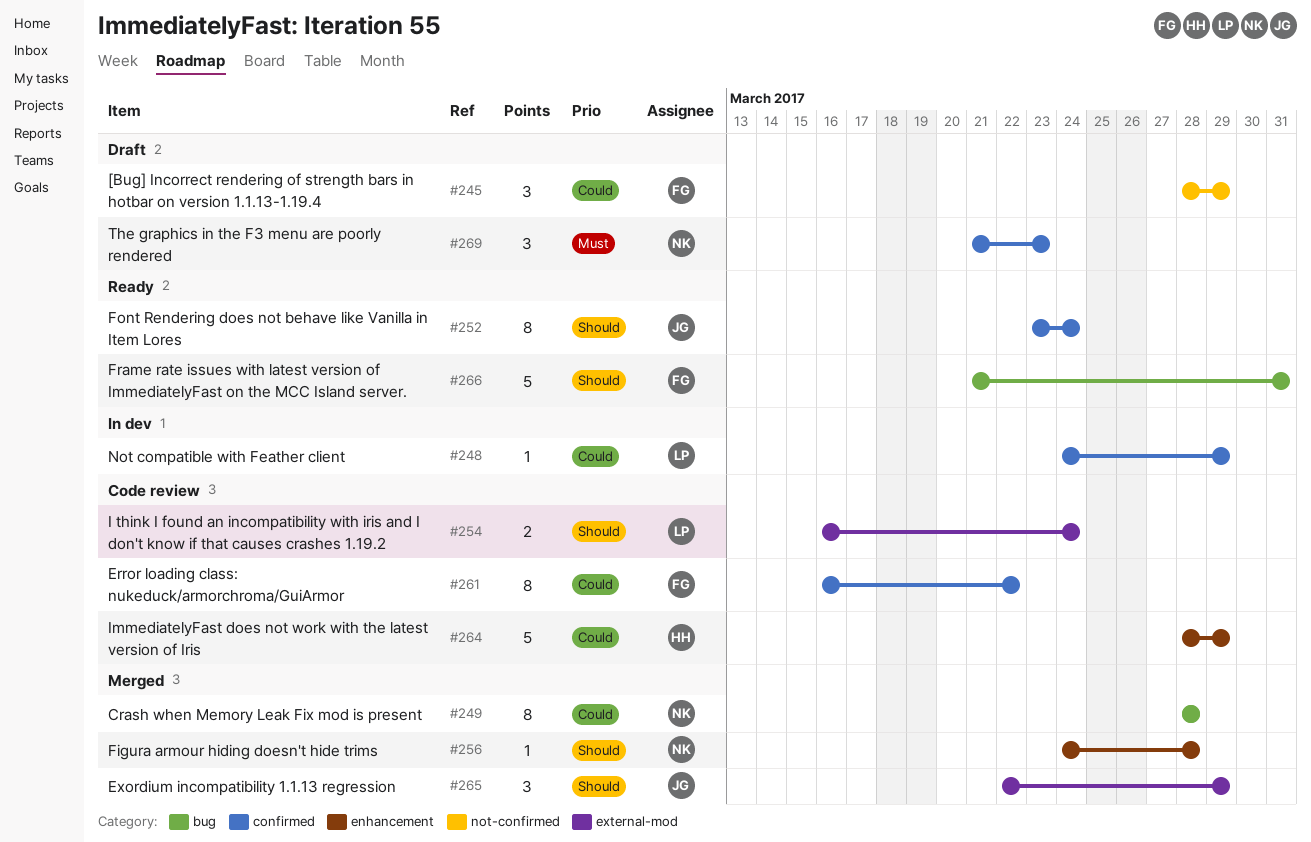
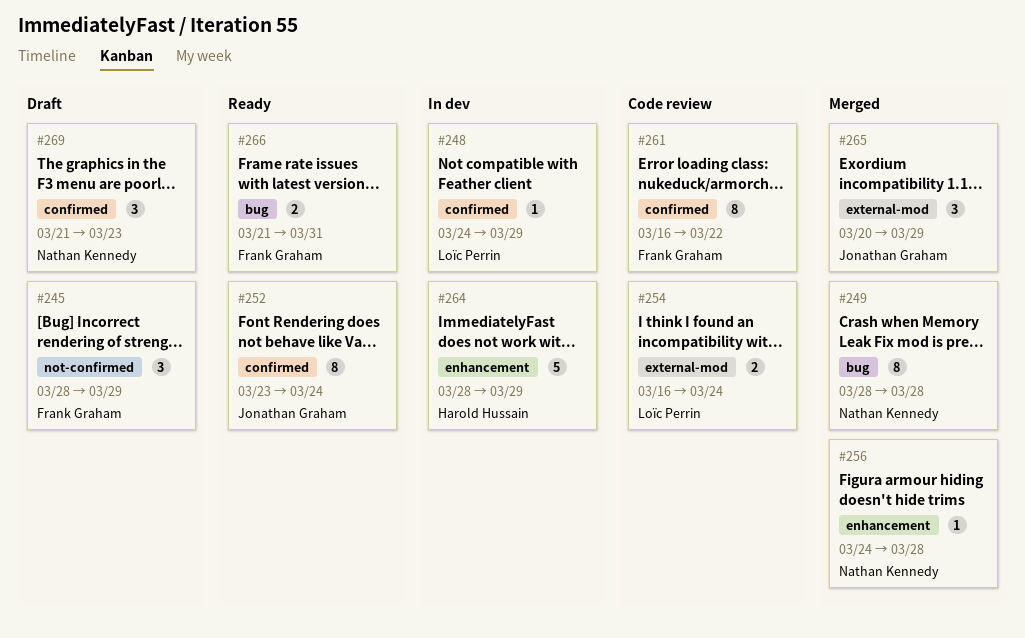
#264, status: Code review -> In dev
#265, start: Mar 22 -> Mar 20
#266, estimate: 5 -> 2

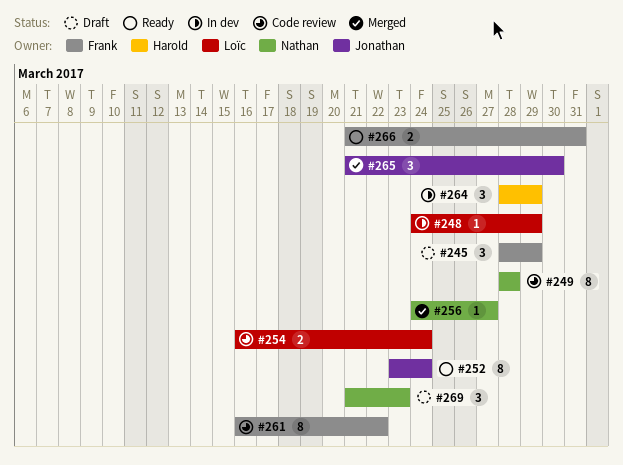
#249, status: Merged -> Code review
#256, due: Mar 28 -> Mar 27
#264, estimate: 5 -> 3
#265, start: Mar 20 -> Mar 21
#265, due: Mar 29 -> Mar 30

